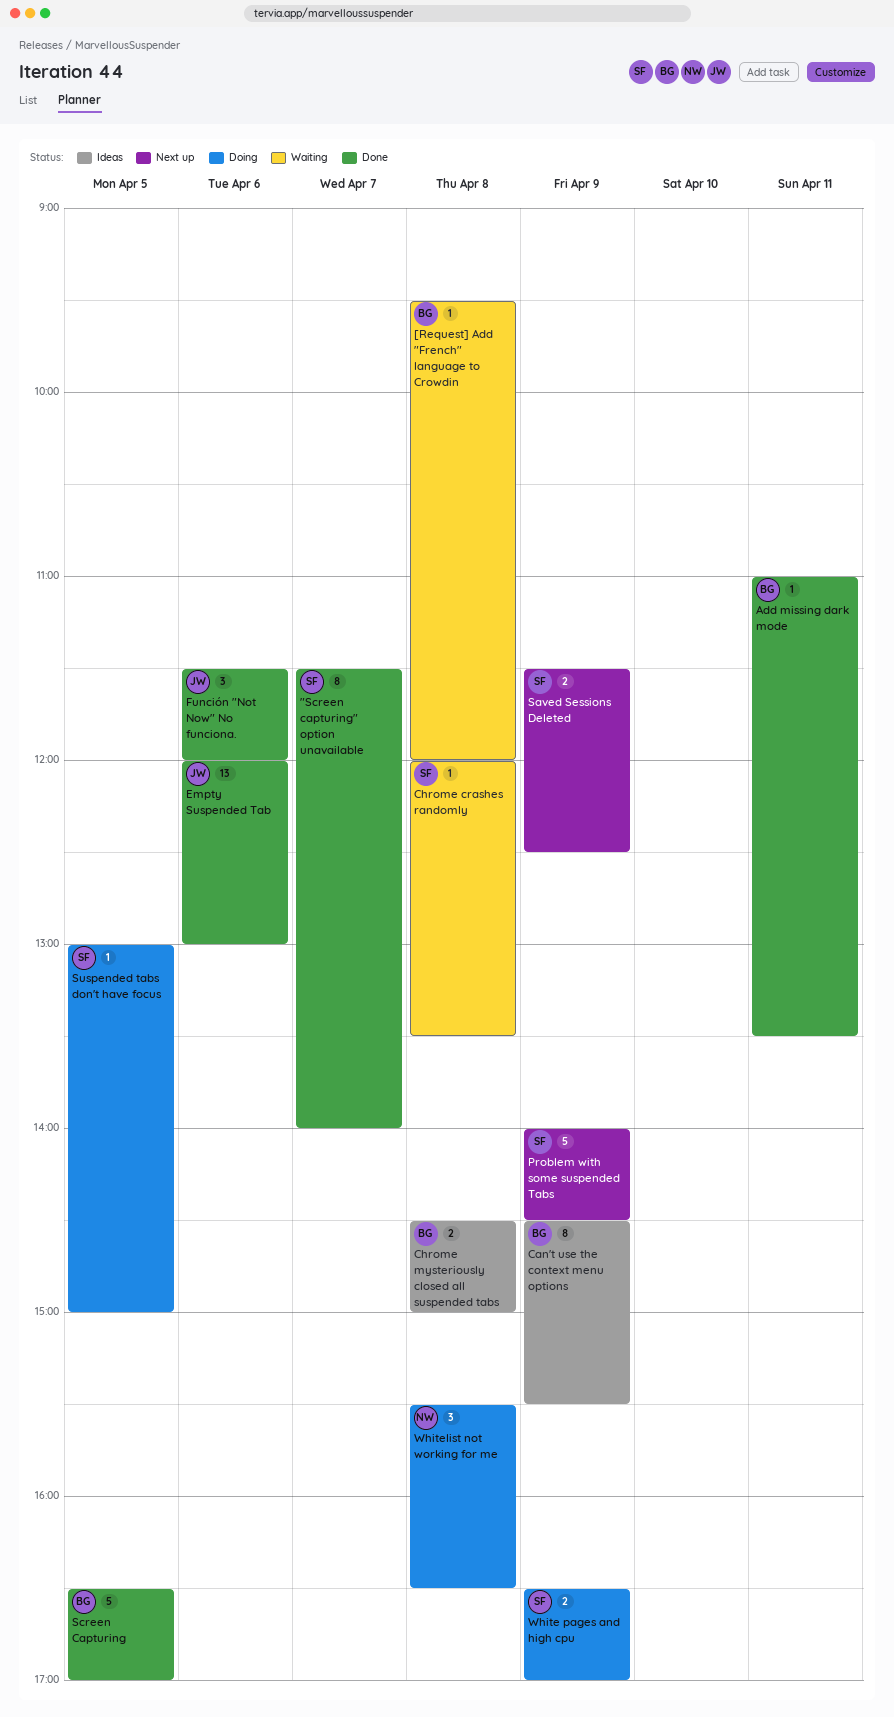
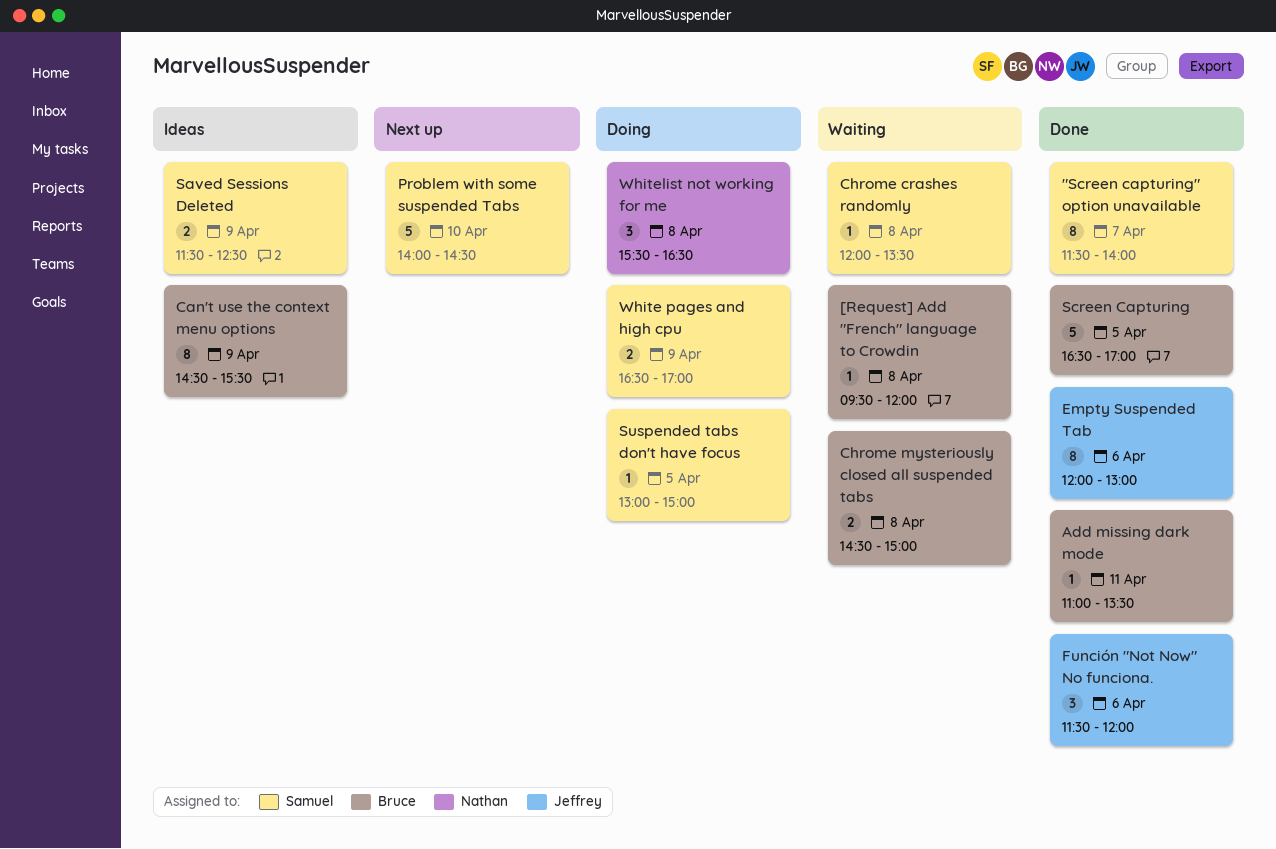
Chrome mysteriously closed all suspended tabs, status: Ideas -> Waiting
Empty Suspended Tab, estimate: 13 -> 8
Problem with some suspended Tabs, day: Apr 9 -> Apr 10
Saved Sessions Deleted, status: Next up -> Ideas

